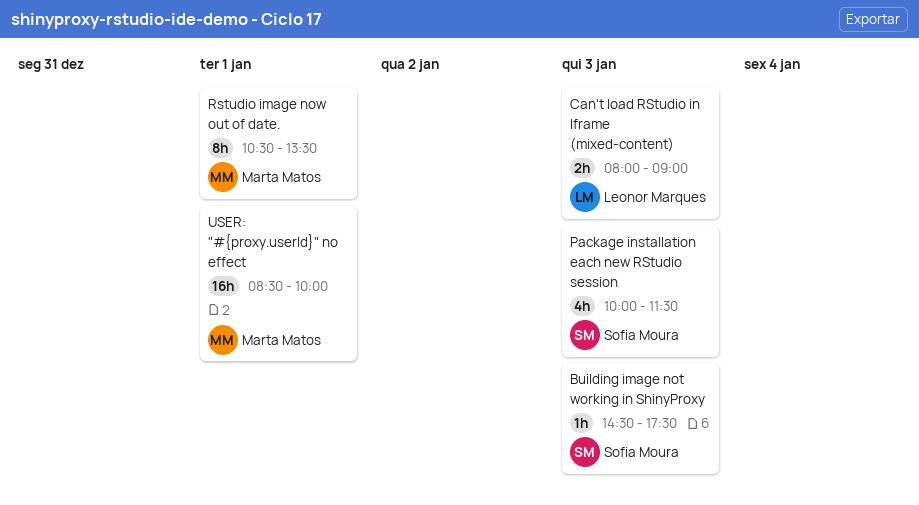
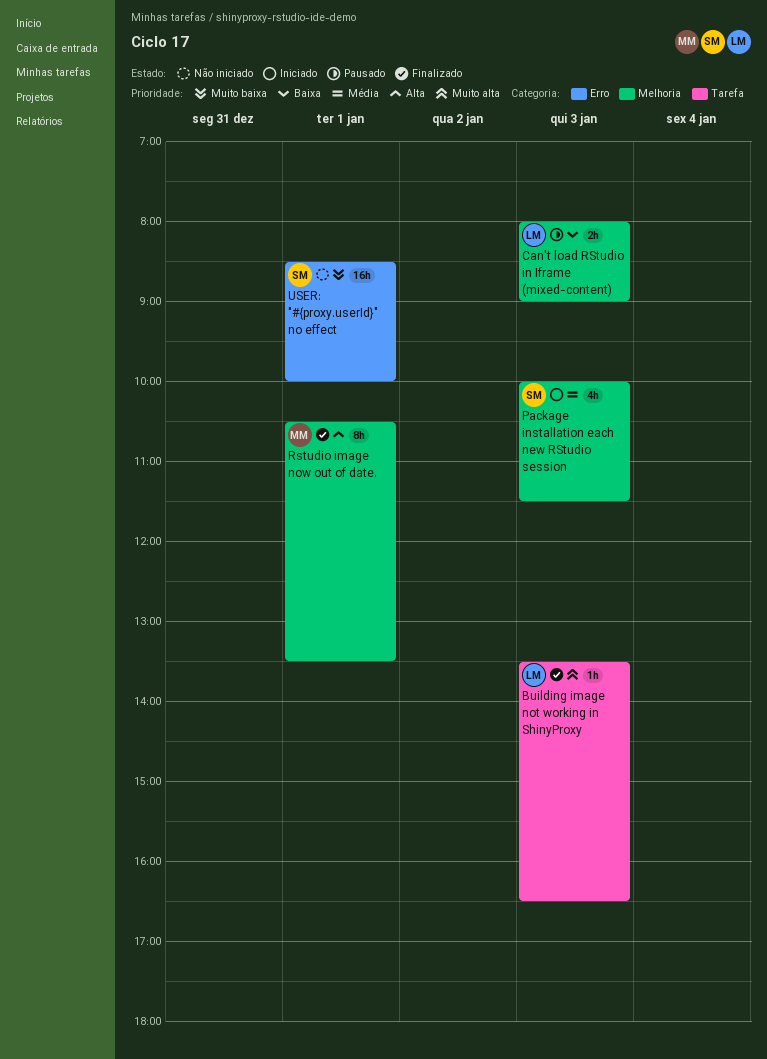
Building image not working in ShinyProxy, owner: Sofia Moura -> Leonor Marques
Building image not working in ShinyProxy, begins: 14:30 -> 13:30
Building image not working in ShinyProxy, ends: 17:30 -> 16:30
USER: "#{proxy.userId}" no effect, owner: Marta Matos -> Sofia Moura

